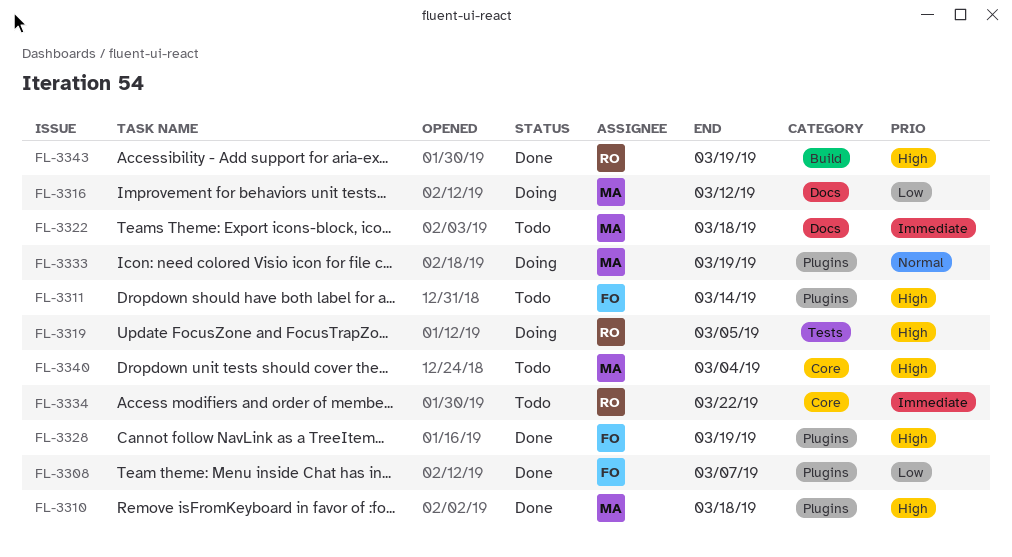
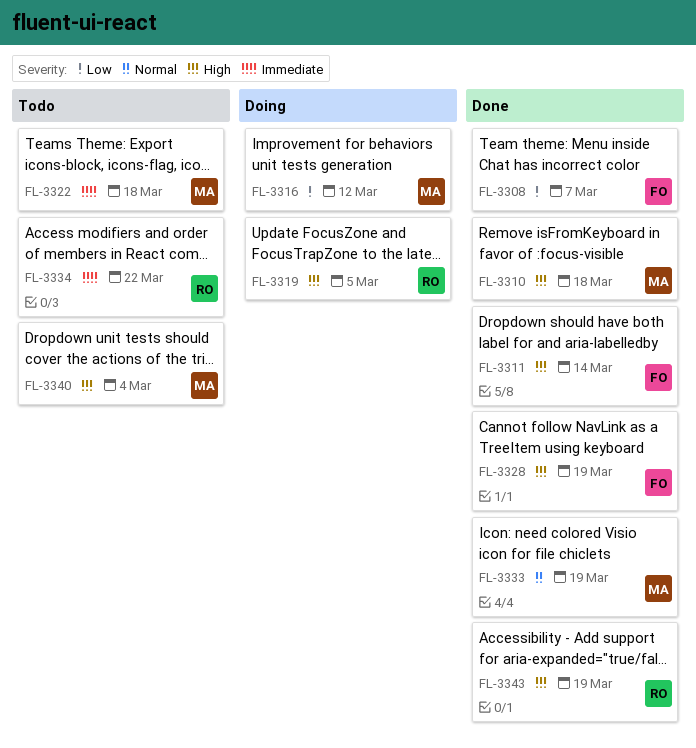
FL-3311, status: Todo -> Done
FL-3333, status: Doing -> Done

